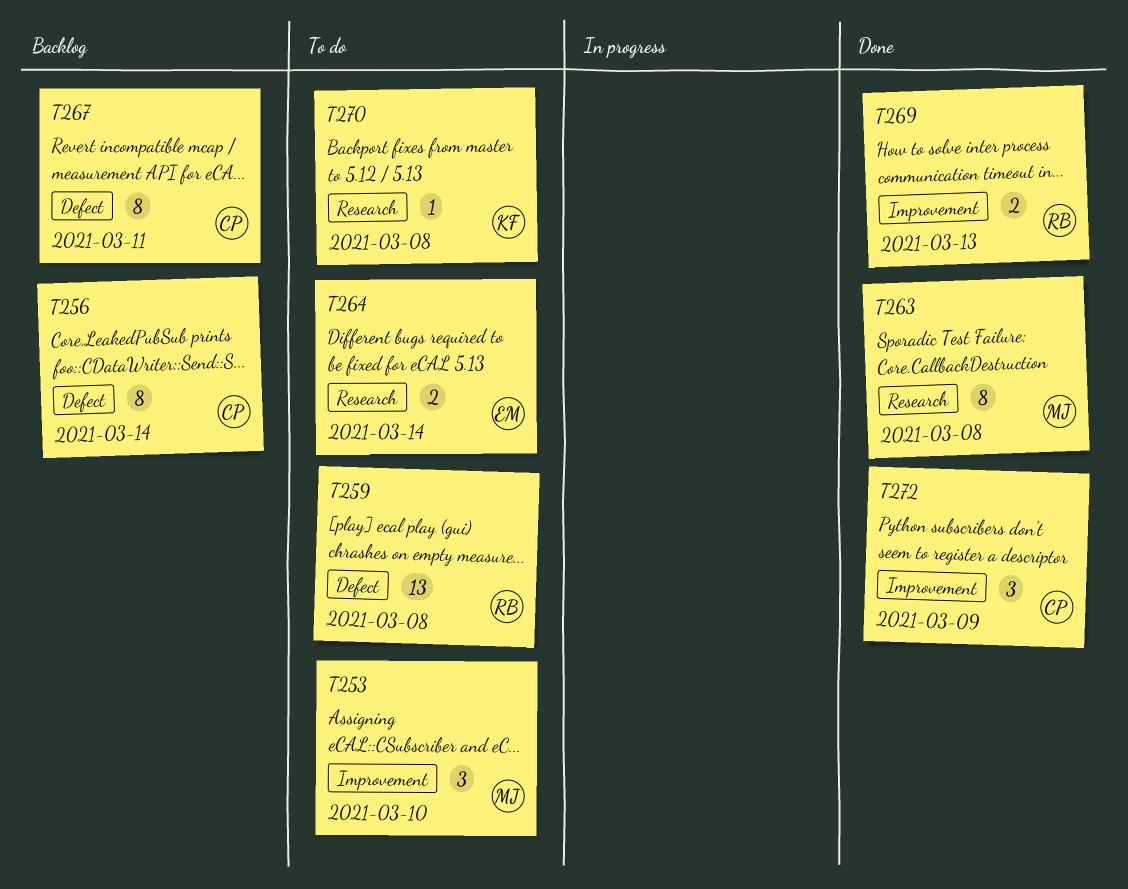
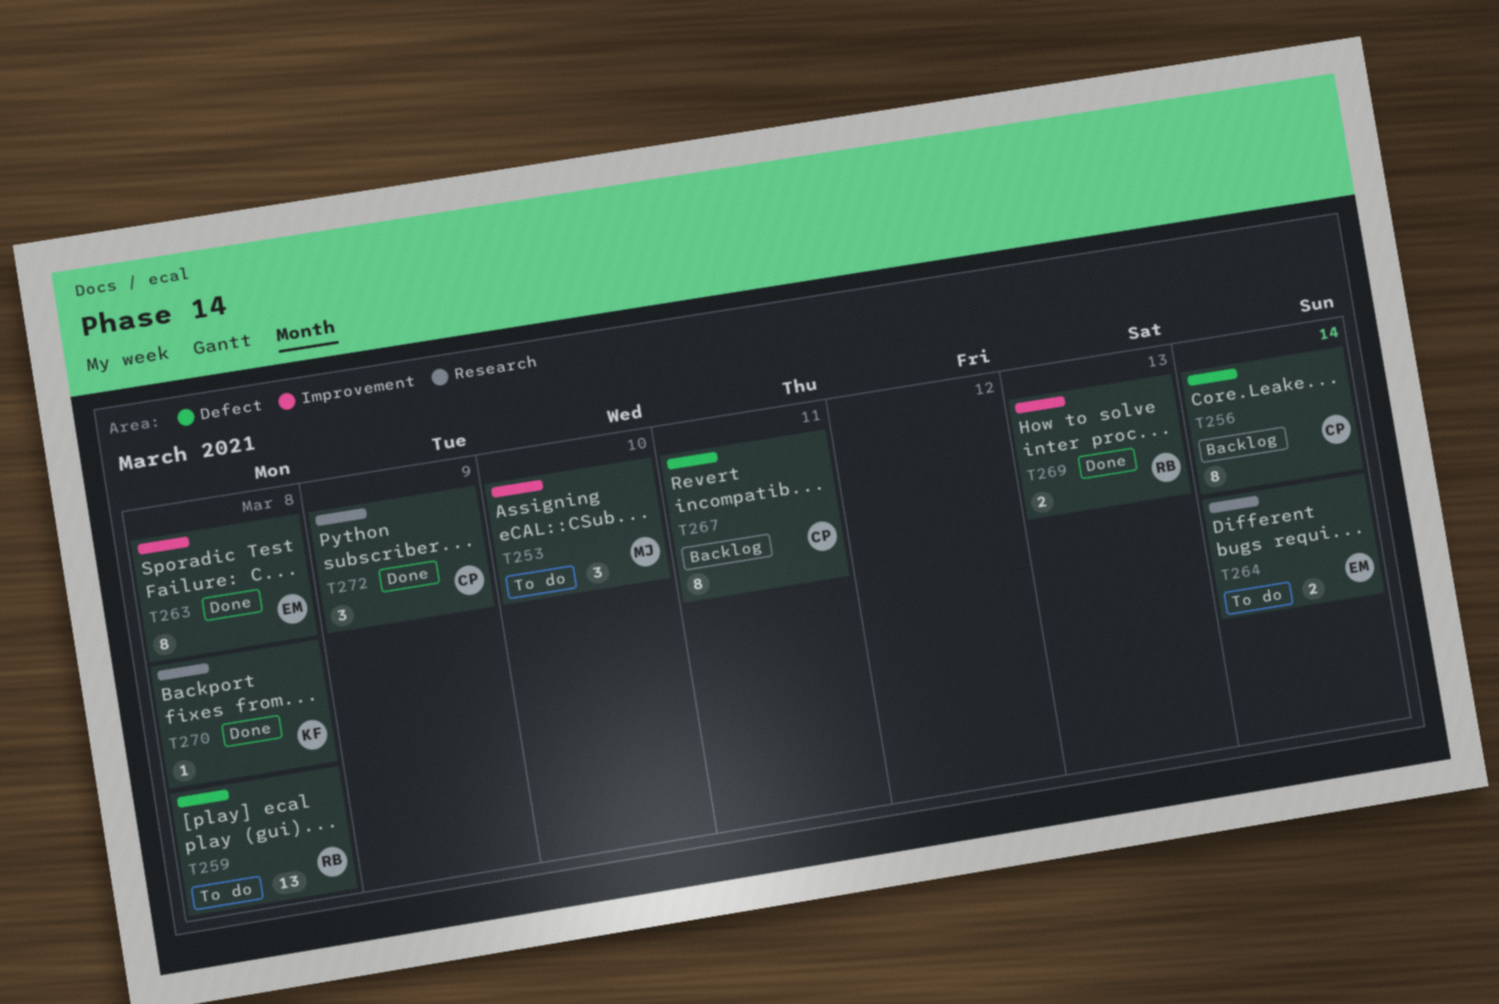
T263, owner: MJ -> EM
T263, label: Research -> Improvement
T270, status: To do -> Done
T272, label: Improvement -> Research

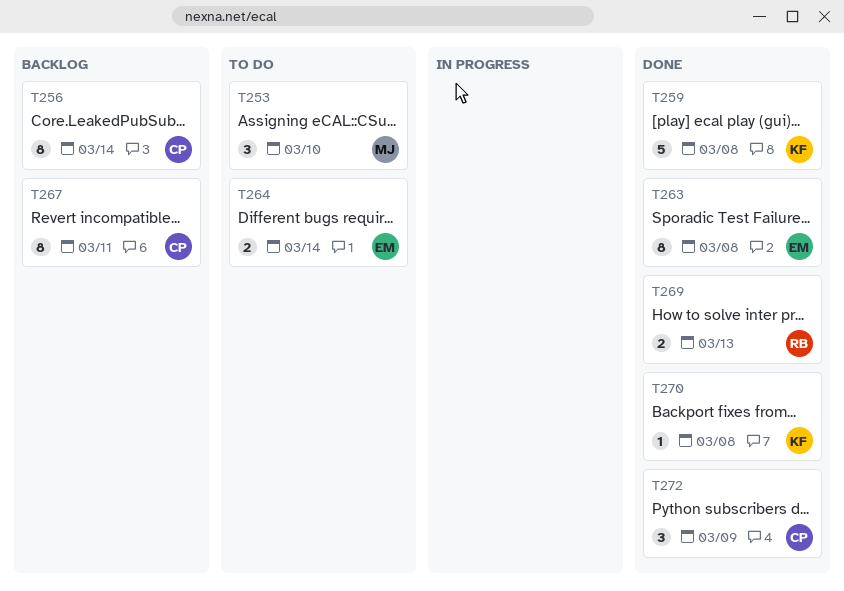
T259, status: To do -> Done
T259, owner: RB -> KF
T259, estimate: 13 -> 5

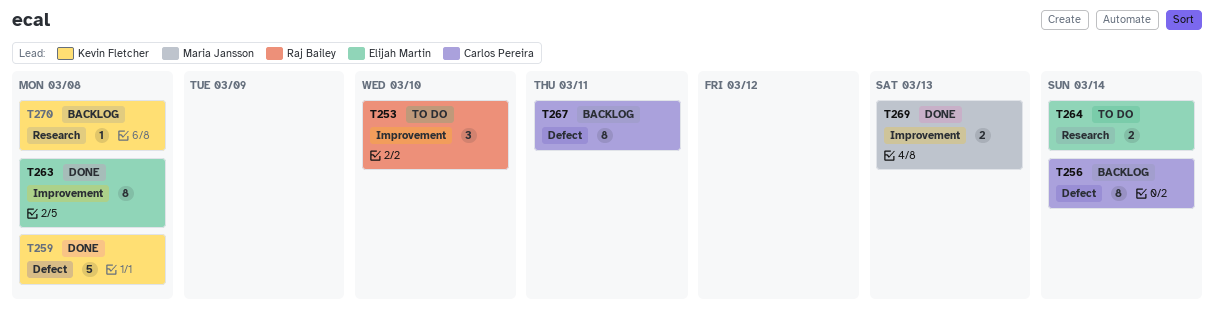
T253, owner: Maria Jansson -> Raj Bailey
T269, owner: Raj Bailey -> Maria Jansson
T270, status: Done -> Backlog
T272: present -> none

